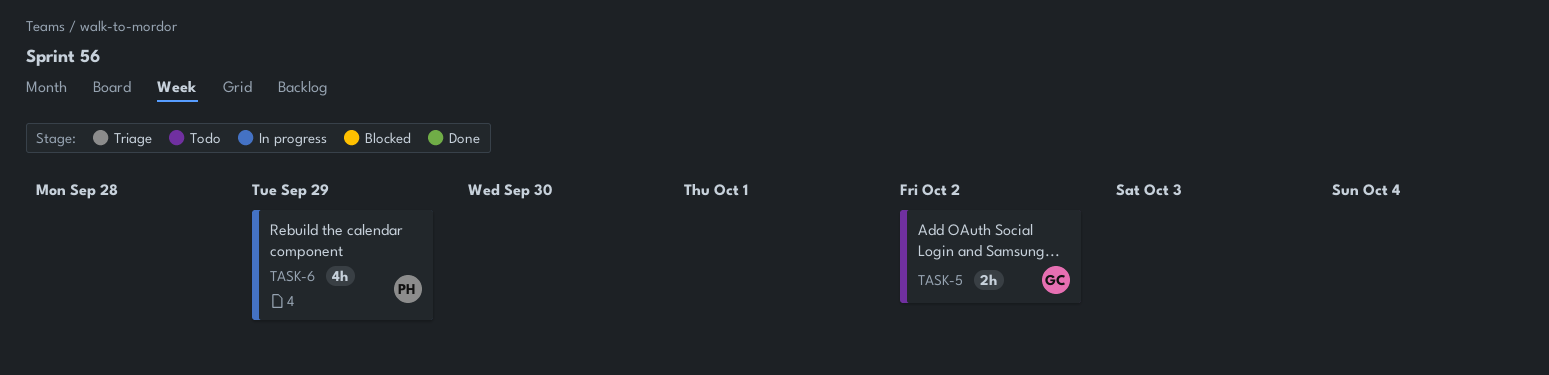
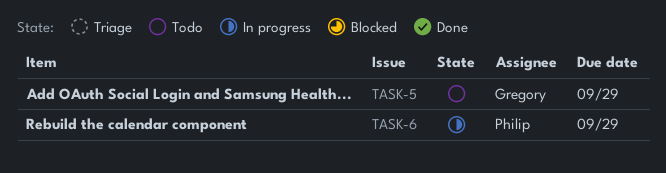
TASK-5, due: Oct 2 -> Sep 29

